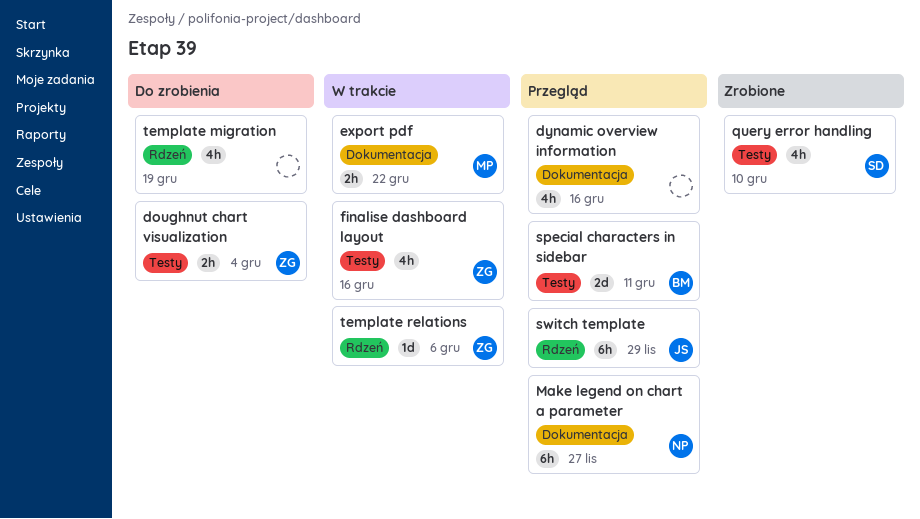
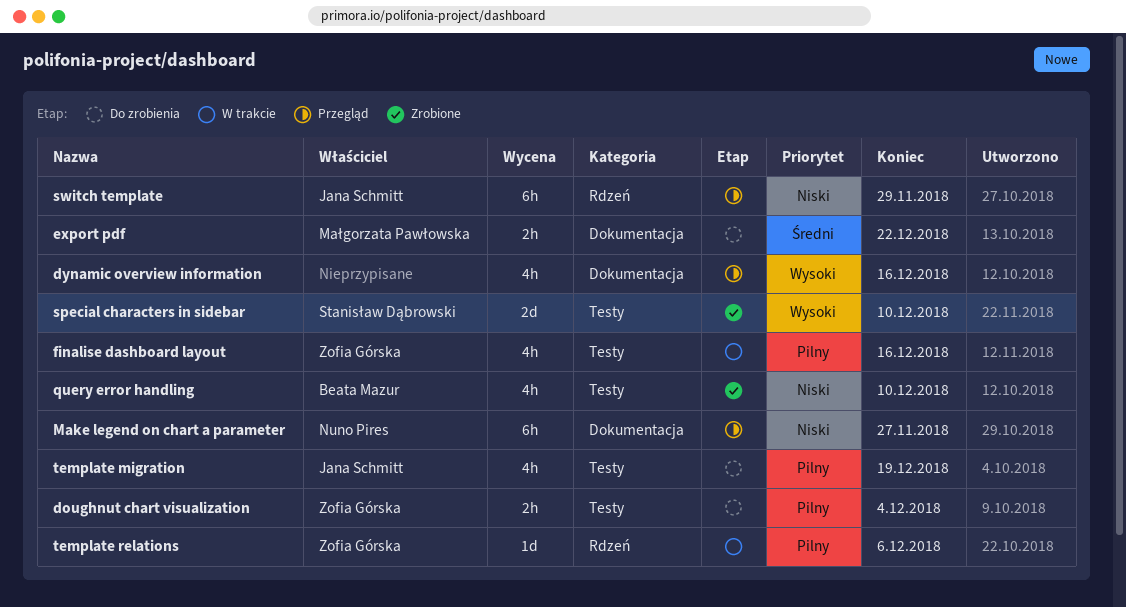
export pdf, status: W trakcie -> Do zrobienia
query error handling, owner: Stanisław Dąbrowski -> Beata Mazur
special characters in sidebar, status: Przegląd -> Zrobione
special characters in sidebar, owner: Beata Mazur -> Stanisław Dąbrowski
special characters in sidebar, due: Dec 11 -> Dec 10
template migration, owner: none -> Jana Schmitt
template migration, label: Rdzeń -> Testy

